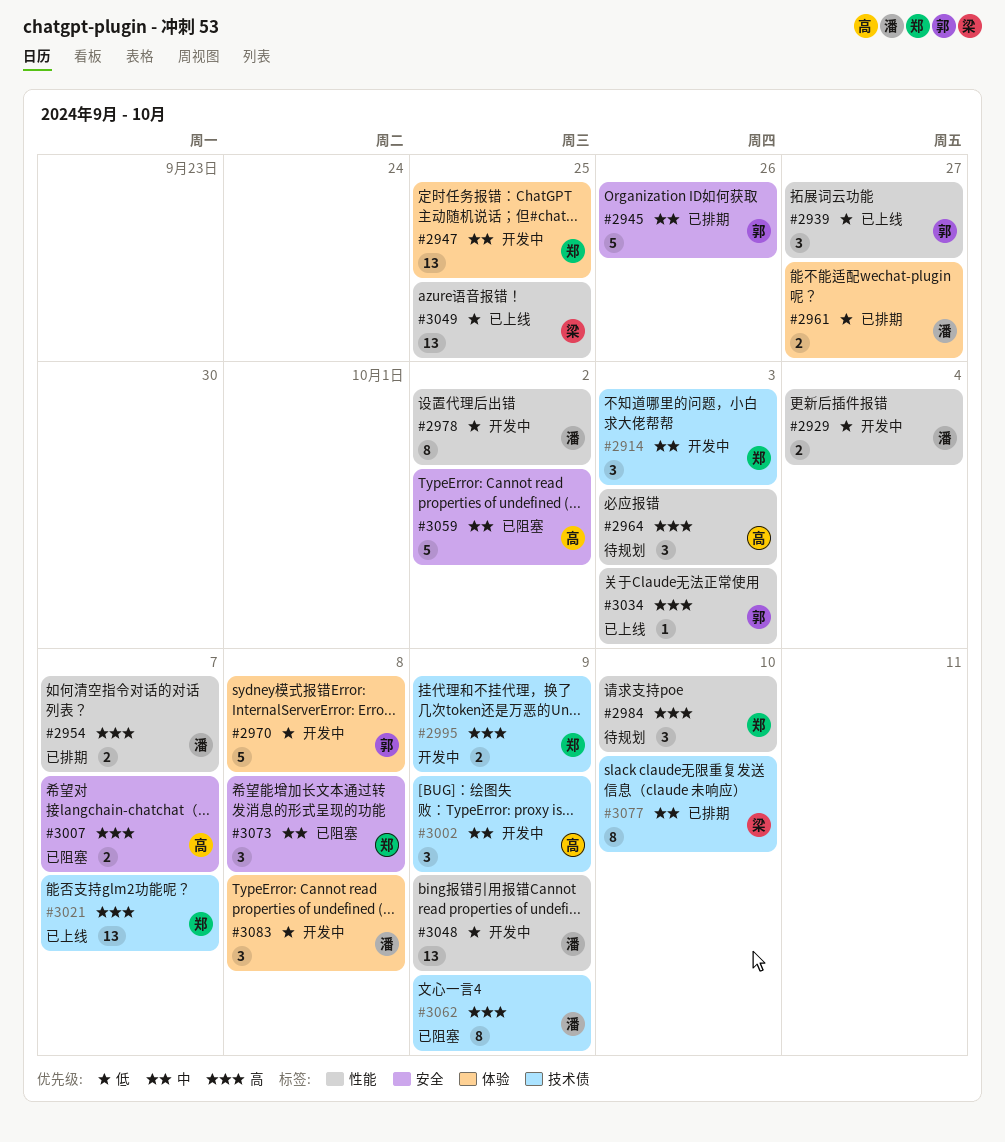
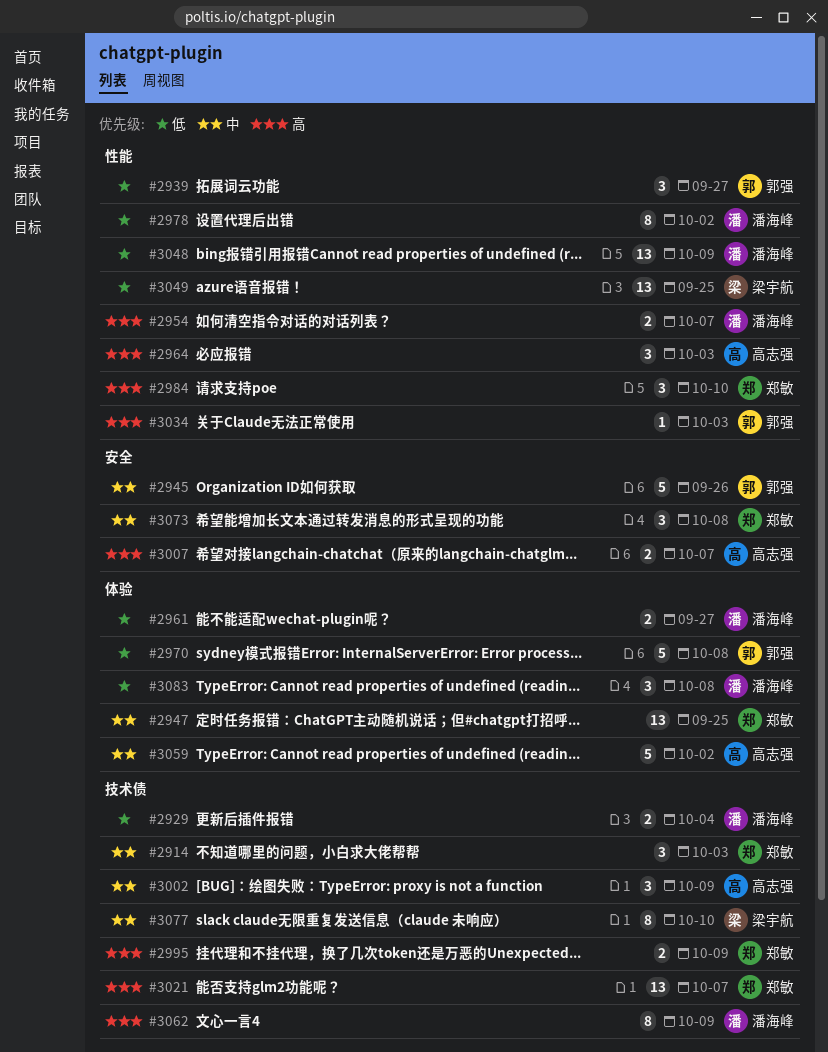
#2929, label: 性能 -> 技术债
#3059, label: 安全 -> 体验

